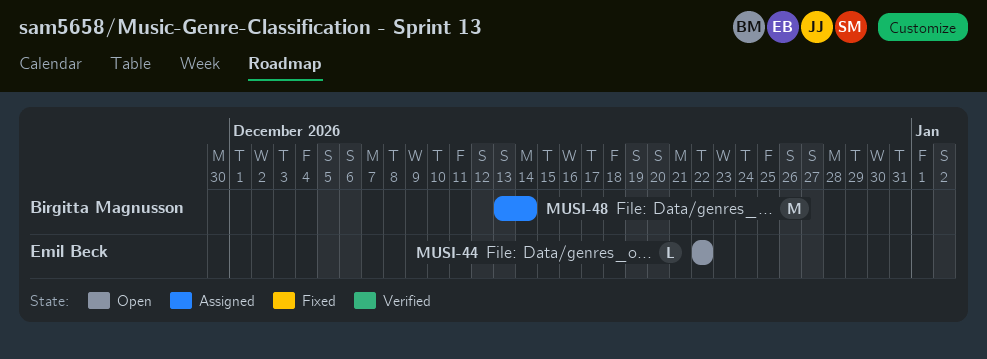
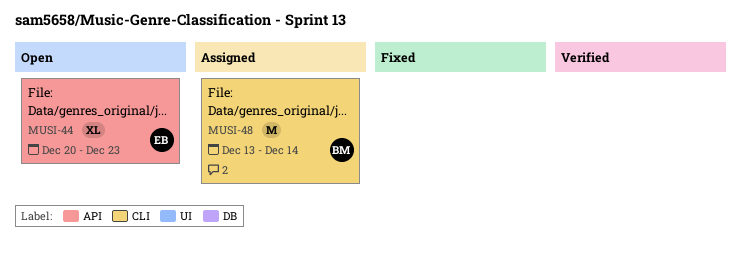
MUSI-44, estimate: L -> XL
MUSI-44, start: Dec 22 -> Dec 20
MUSI-44, due: Dec 22 -> Dec 23

